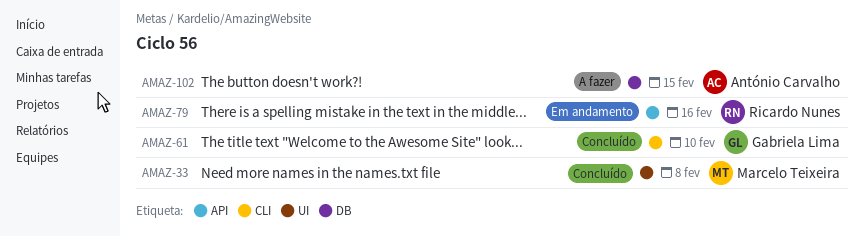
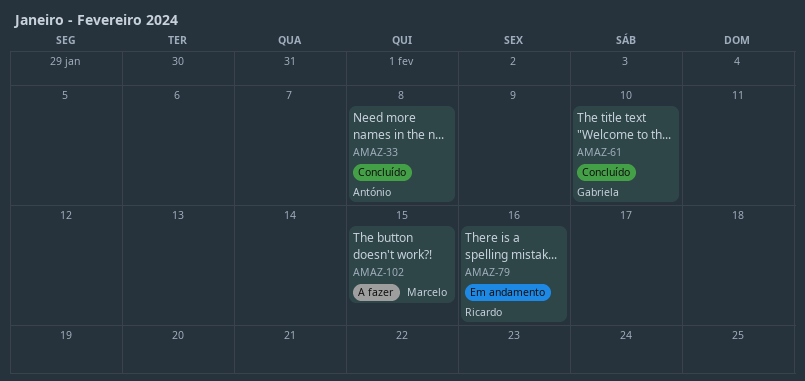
AMAZ-33, owner: Marcelo Teixeira -> António Carvalho
AMAZ-102, owner: António Carvalho -> Marcelo Teixeira

